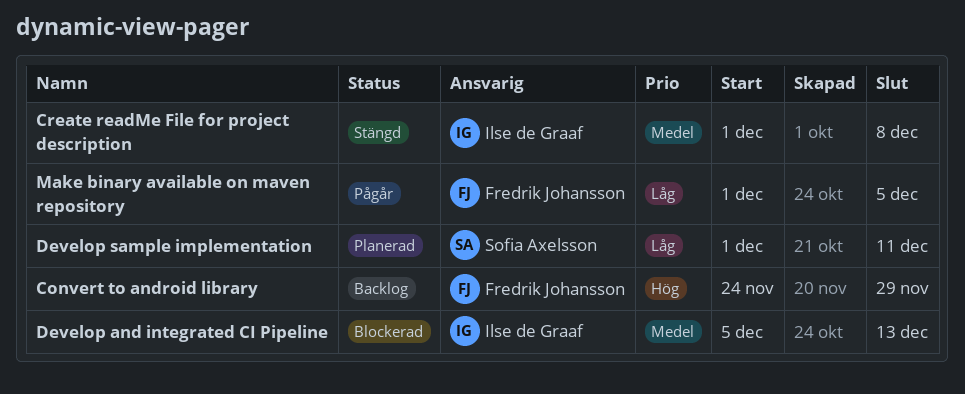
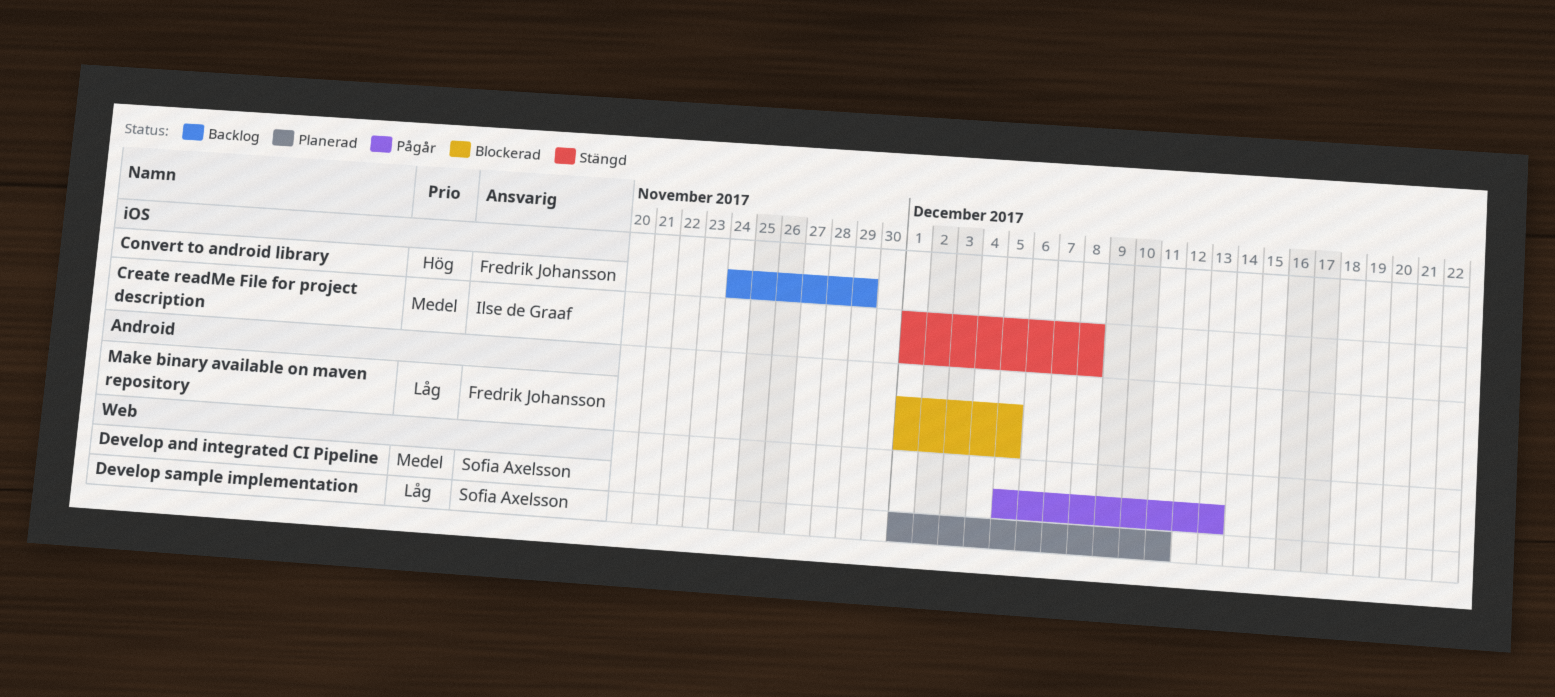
Develop and integrated CI Pipeline, status: Blockerad -> Pågår
Develop and integrated CI Pipeline, owner: Ilse de Graaf -> Sofia Axelsson
Make binary available on maven repository, status: Pågår -> Blockerad

